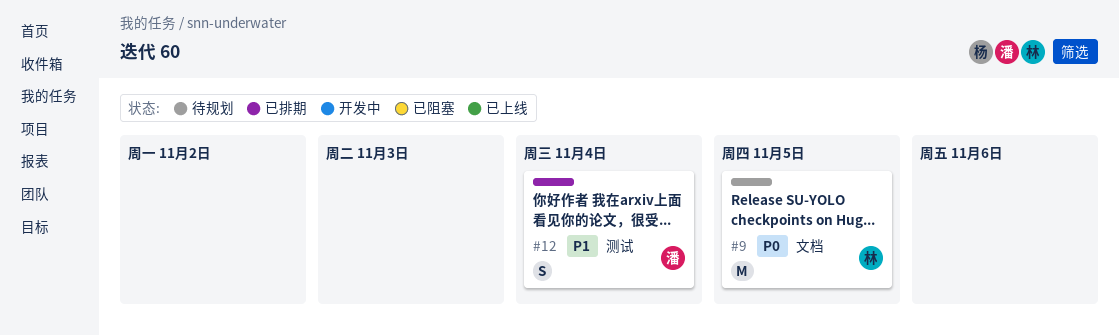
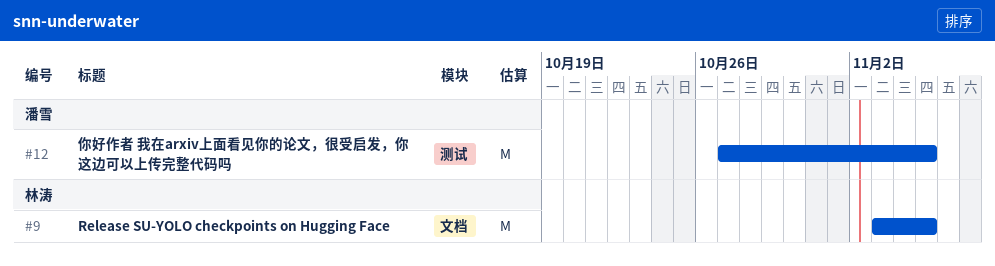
#12, estimate: S -> M
#12, due: Nov 4 -> Nov 5

